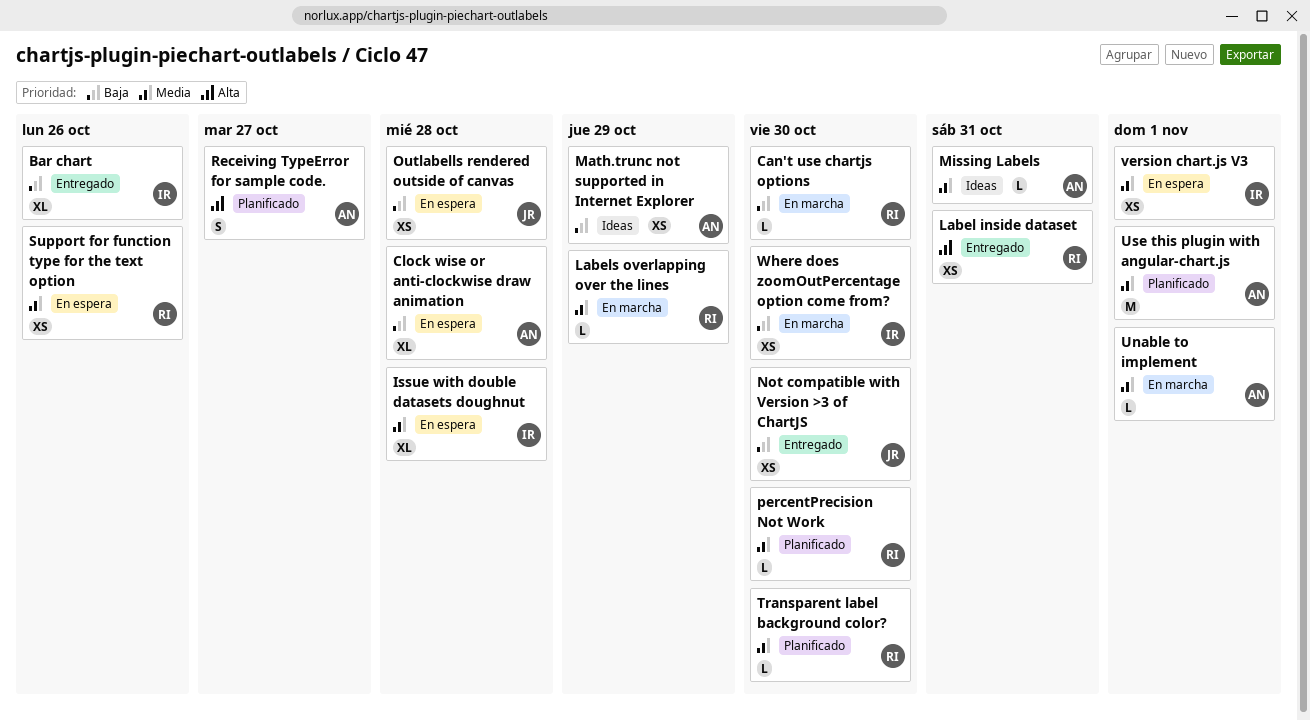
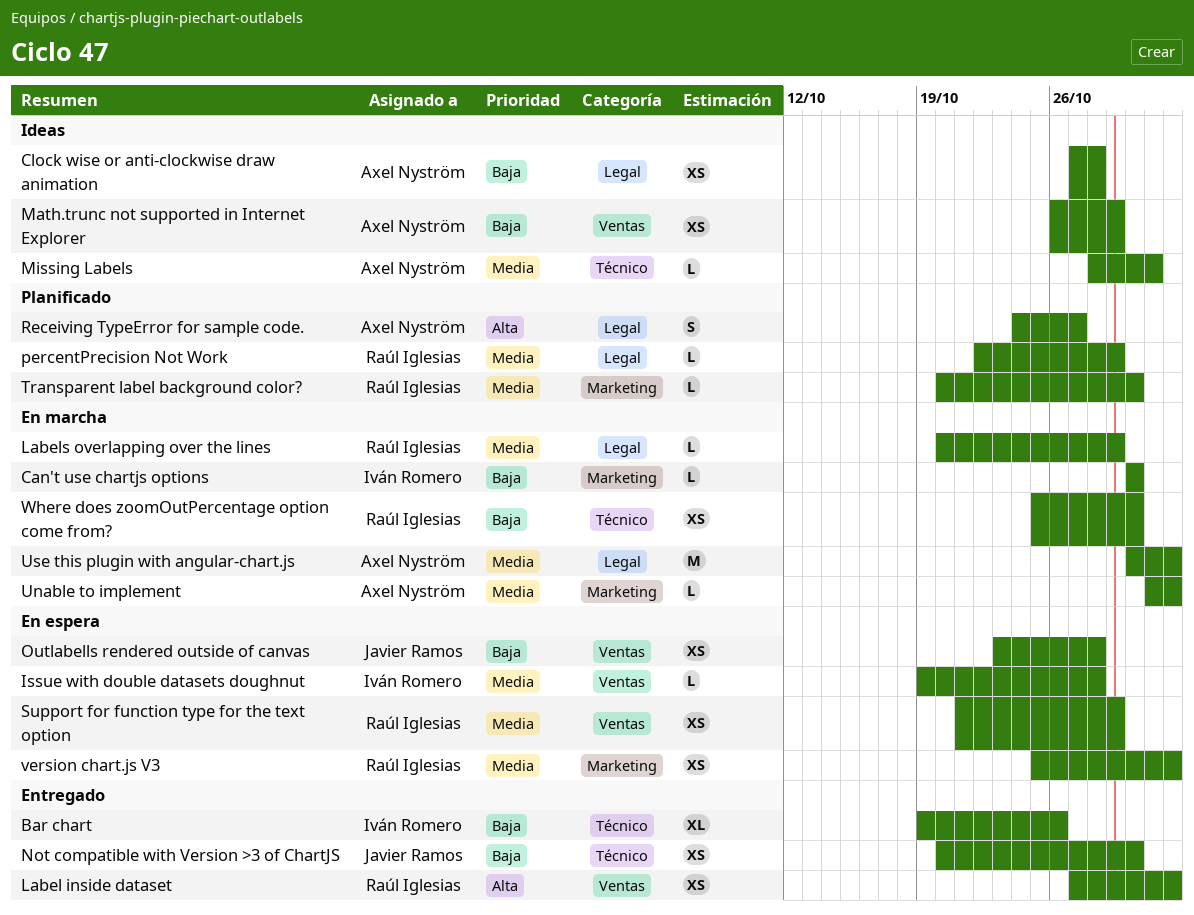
Can't use chartjs options, owner: Raúl Iglesias -> Iván Romero
Clock wise or anti-clockwise draw animation, status: En espera -> Ideas
Clock wise or anti-clockwise draw animation, estimate: XL -> XS
Issue with double datasets doughnut, estimate: XL -> L
Label inside dataset, due: Oct 31 -> Nov 1
percentPrecision Not Work, due: Oct 30 -> Oct 29
Support for function type for the text option, due: Oct 26 -> Oct 29
Use this plugin with angular-chart.js, status: Planificado -> En marcha
version chart.js V3, owner: Iván Romero -> Raúl Iglesias
Where does zoomOutPercentage option come from?, owner: Iván Romero -> Raúl Iglesias

